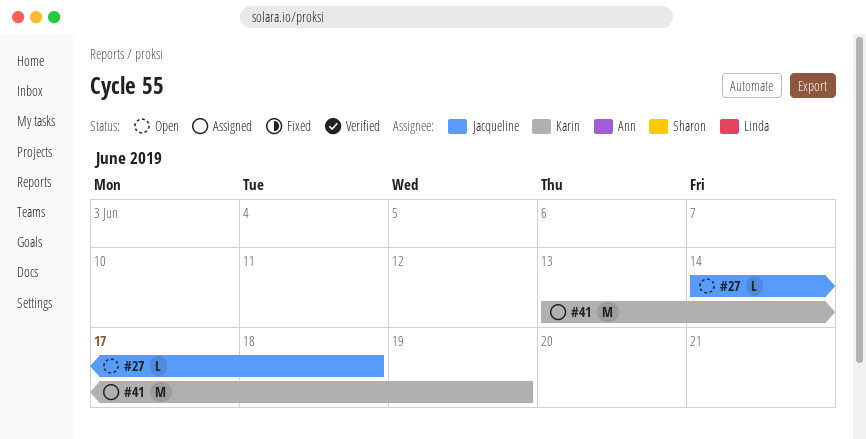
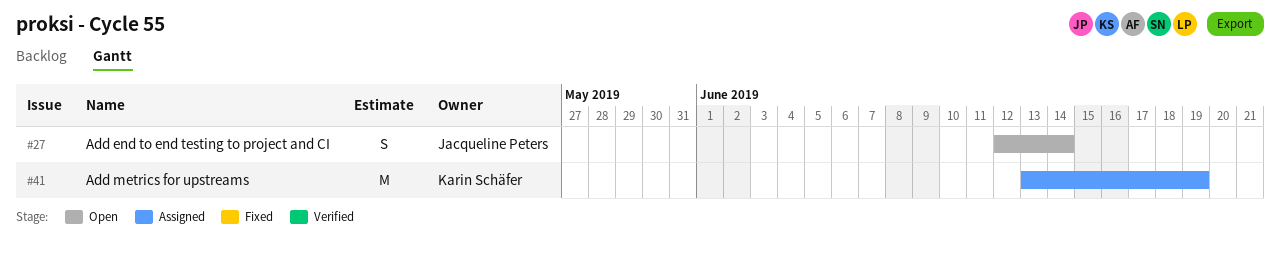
#27, estimate: L -> S
#27, start: Jun 14 -> Jun 12
#27, due: Jun 18 -> Jun 14

